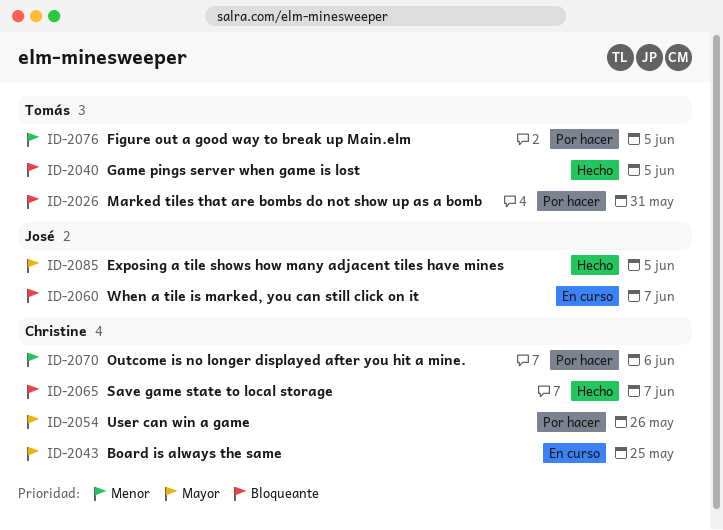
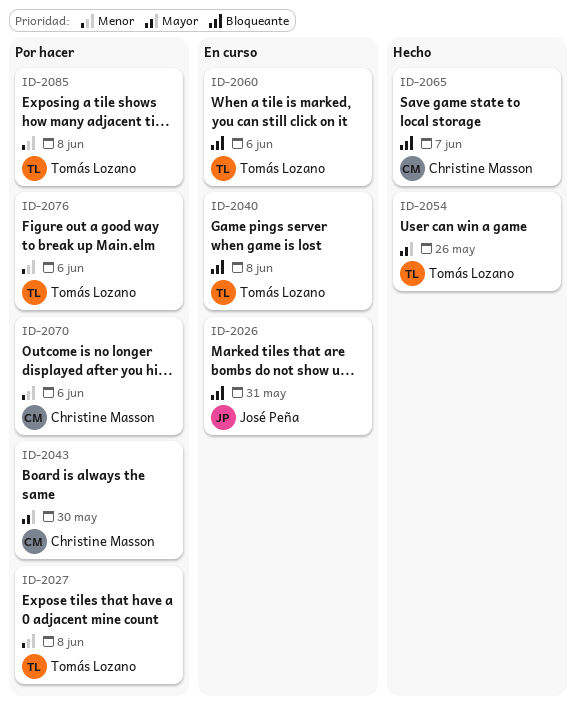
ID-2026, status: Por hacer -> En curso
ID-2026, owner: Tomás Lozano -> José Peña
ID-2027: none -> present
ID-2040, status: Hecho -> En curso
ID-2040, due: Jun 5 -> Jun 8
ID-2043, status: En curso -> Por hacer
ID-2043, due: May 25 -> May 30
ID-2054, status: Por hacer -> Hecho
ID-2054, owner: Christine Masson -> Tomás Lozano
ID-2060, owner: José Peña -> Tomás Lozano
ID-2060, due: Jun 7 -> Jun 6
ID-2076, due: Jun 5 -> Jun 6
ID-2085, status: Hecho -> Por hacer
ID-2085, owner: José Peña -> Tomás Lozano
ID-2085, priority: Mayor -> Menor
ID-2085, due: Jun 5 -> Jun 8

